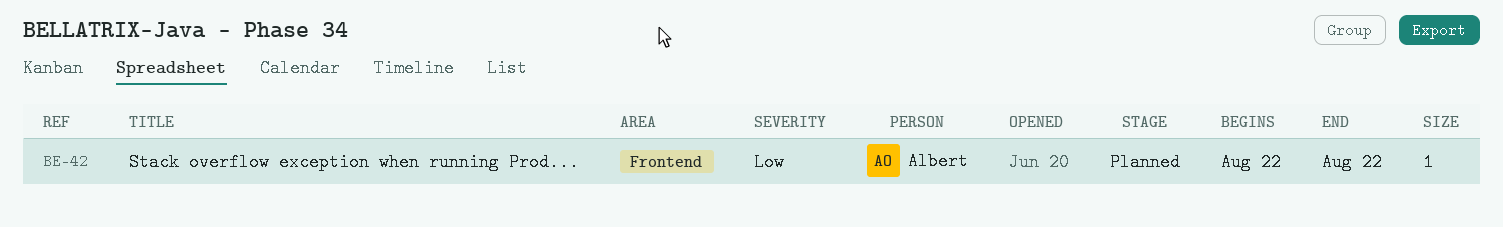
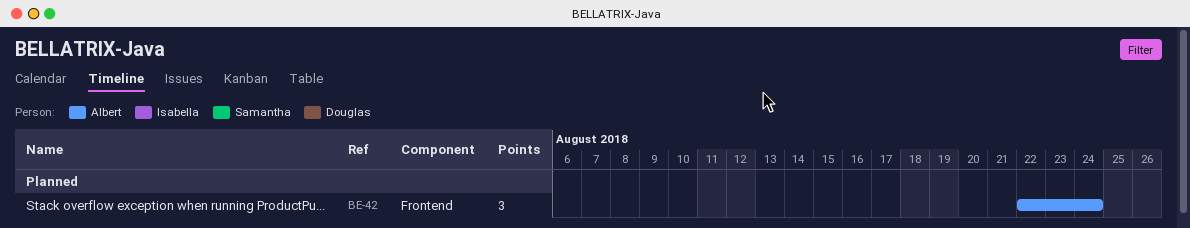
BE-42, estimate: 1 -> 3
BE-42, due: Aug 22 -> Aug 24

